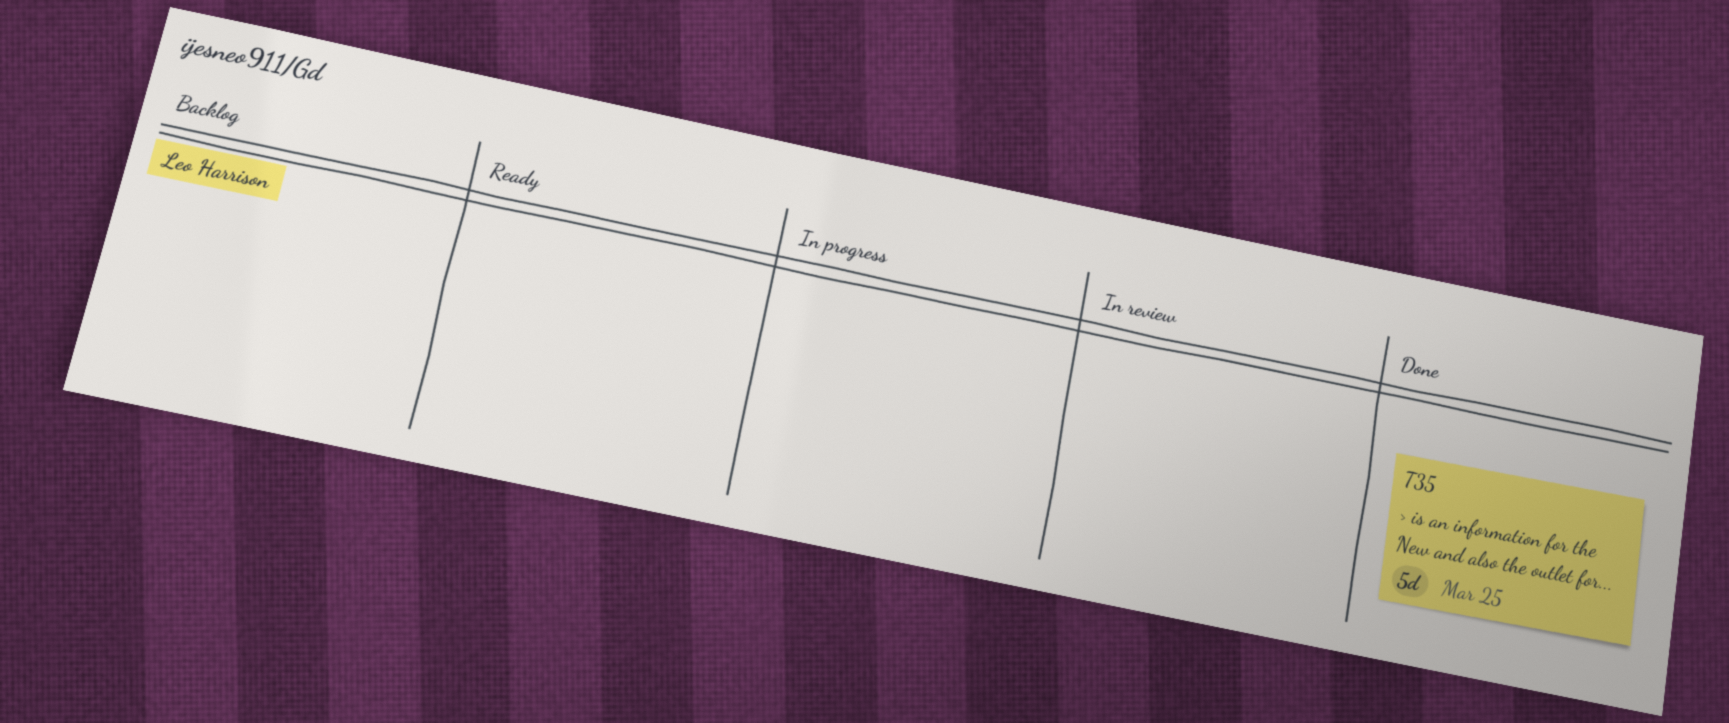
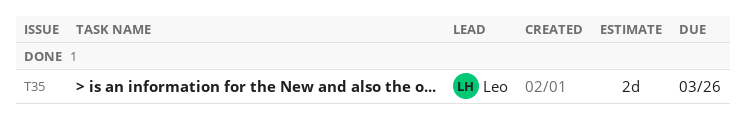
T35, estimate: 5d -> 2d
T35, due: Mar 25 -> Mar 26

